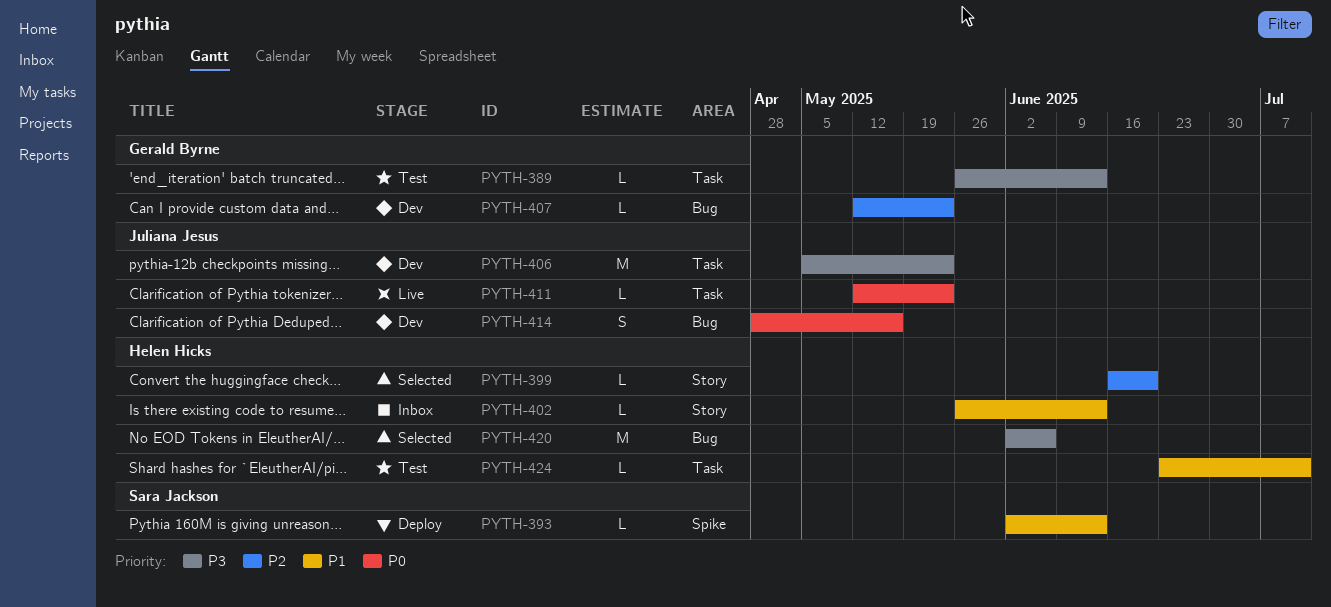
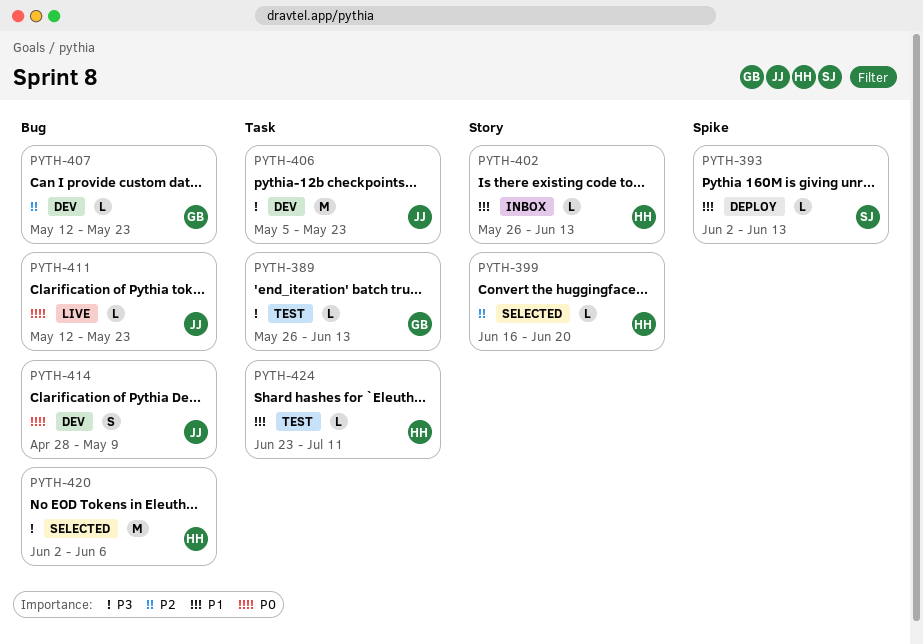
PYTH-411, label: Task -> Bug
PYTH-414, due: May 16 -> May 9

